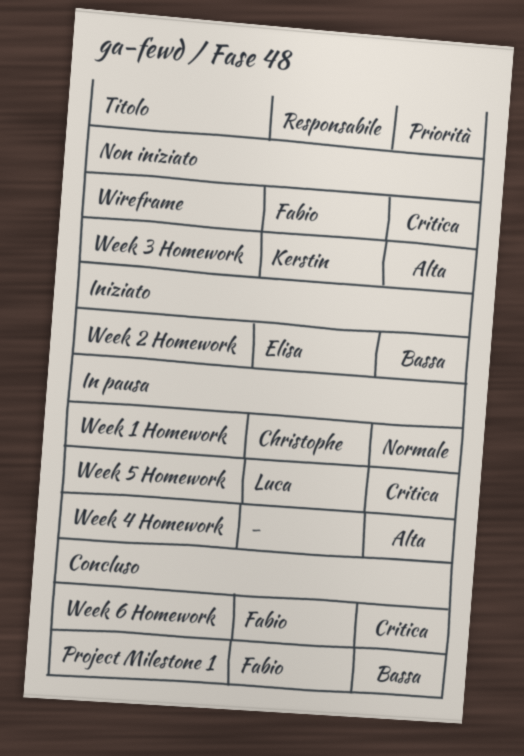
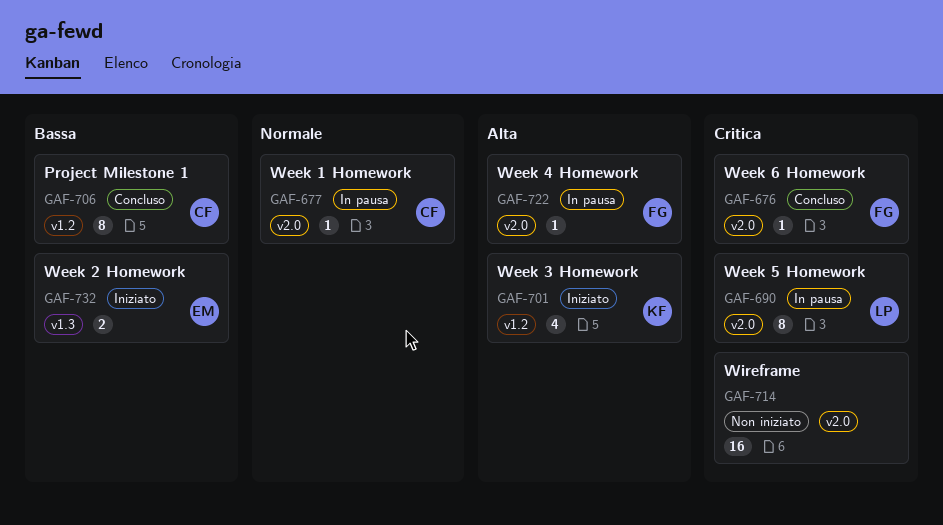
Project Milestone 1, owner: Fabio -> Christophe
Week 3 Homework, status: Non iniziato -> Iniziato
Week 4 Homework, owner: none -> Fabio
Wireframe, owner: Fabio -> none

